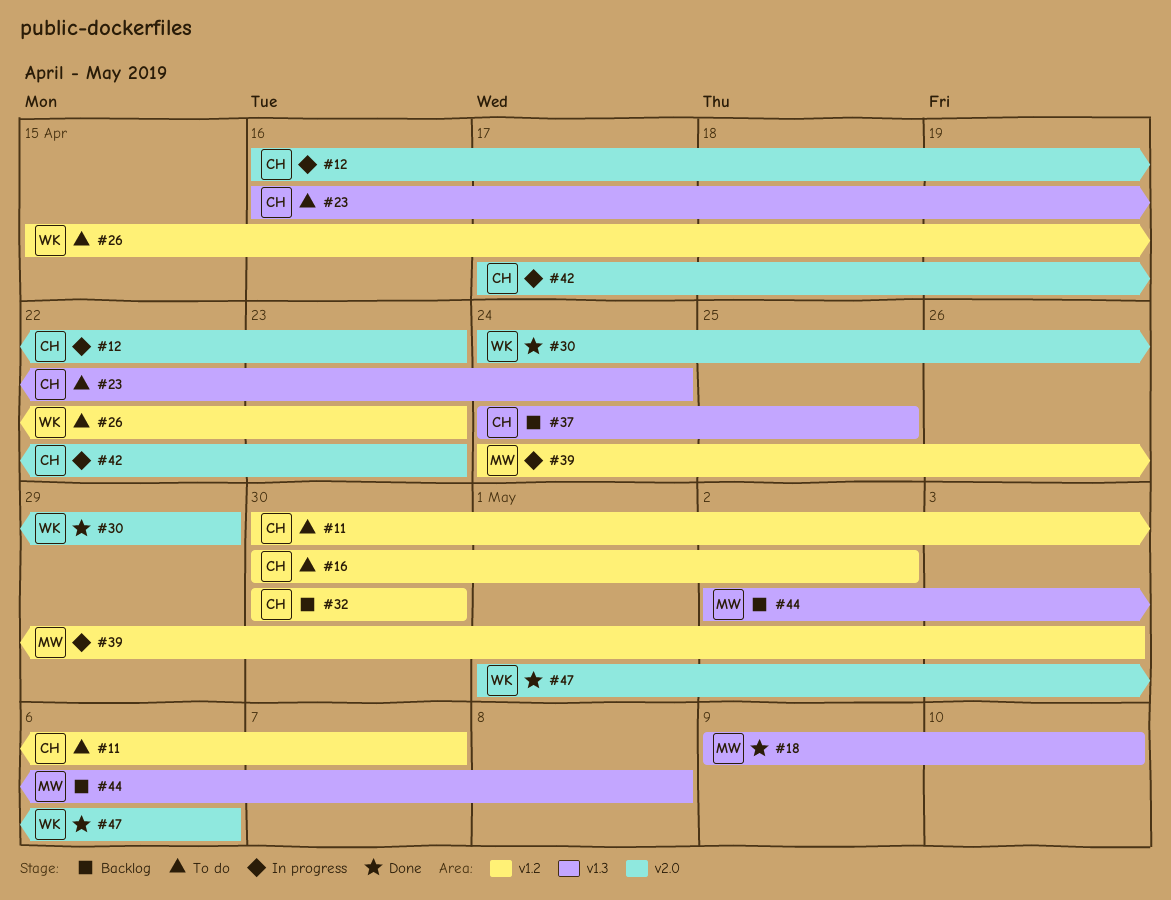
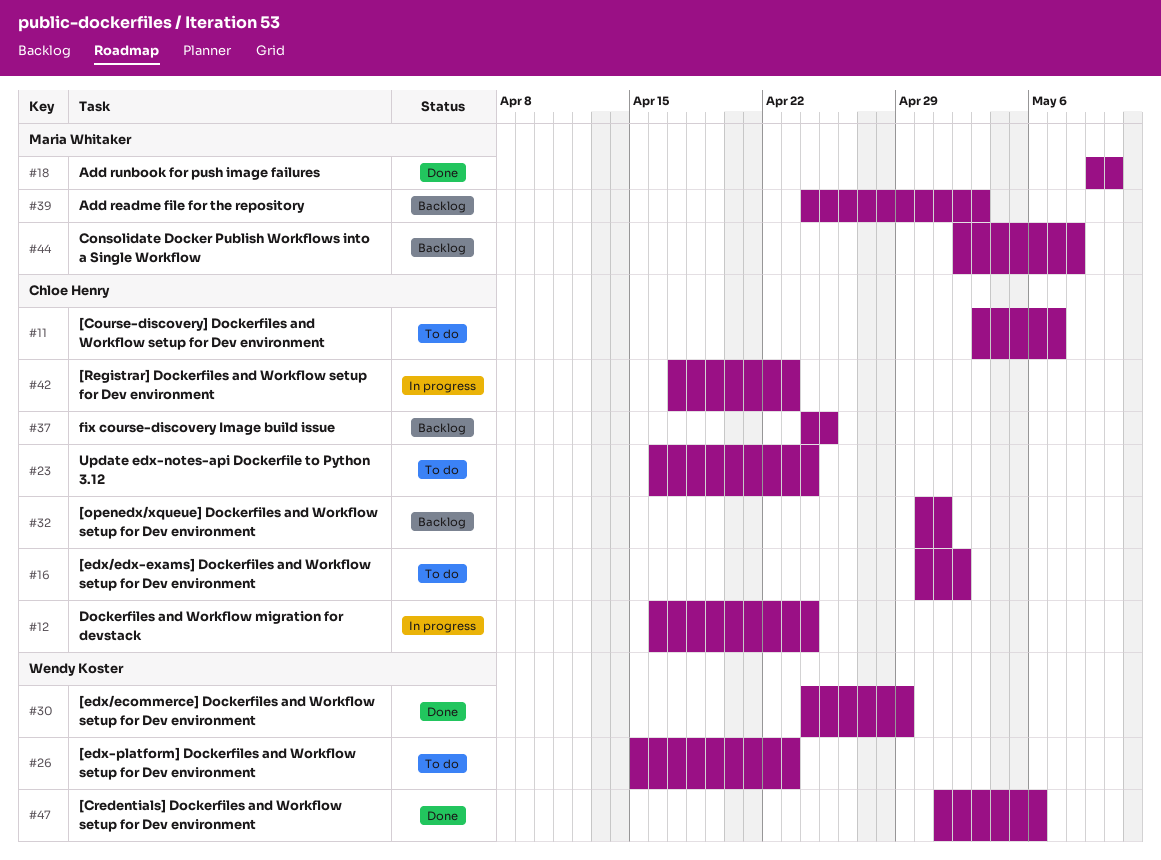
#11, start: Apr 30 -> May 3
#12, due: Apr 23 -> Apr 24
#32, due: Apr 30 -> May 1
#39, status: In progress -> Backlog

